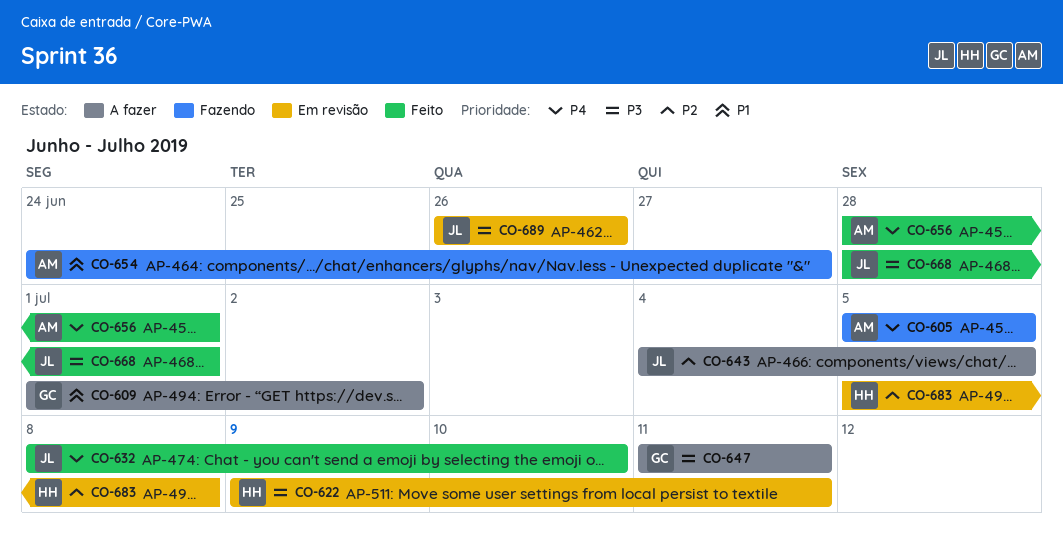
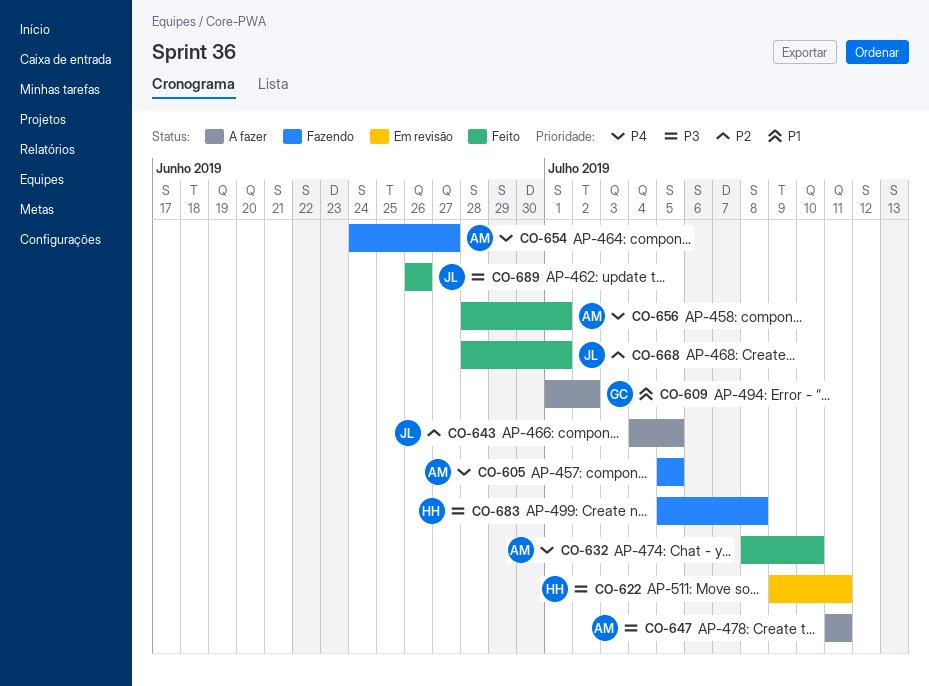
CO-632, owner: JL -> AM
CO-647, owner: GC -> AM
CO-654, priority: P1 -> P4
CO-668, priority: P3 -> P2
CO-683, status: Em revisão -> Fazendo
CO-683, priority: P2 -> P3
CO-689, status: Em revisão -> Feito

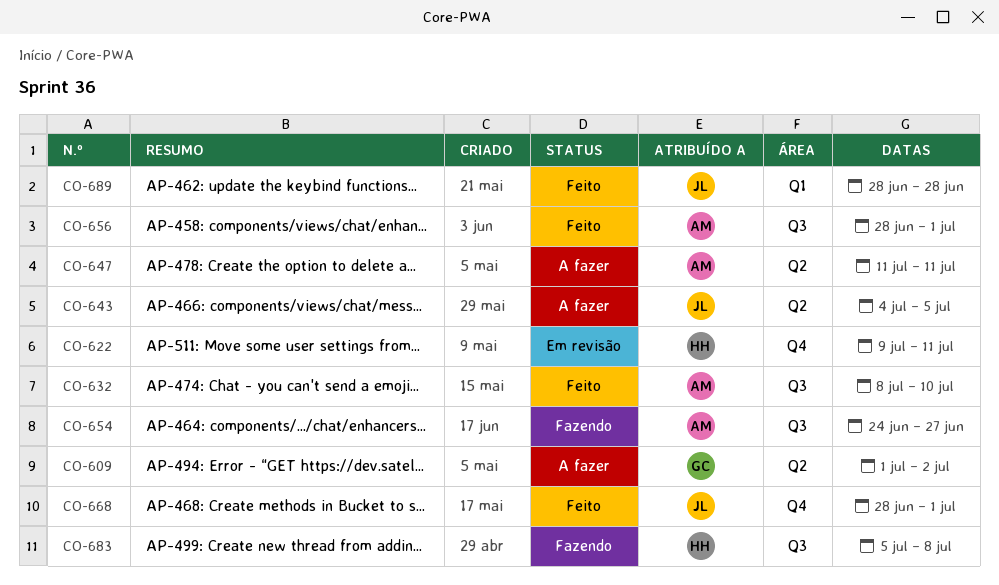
CO-605: present -> none
CO-689, start: Jun 26 -> Jun 28
CO-689, due: Jun 26 -> Jun 28

